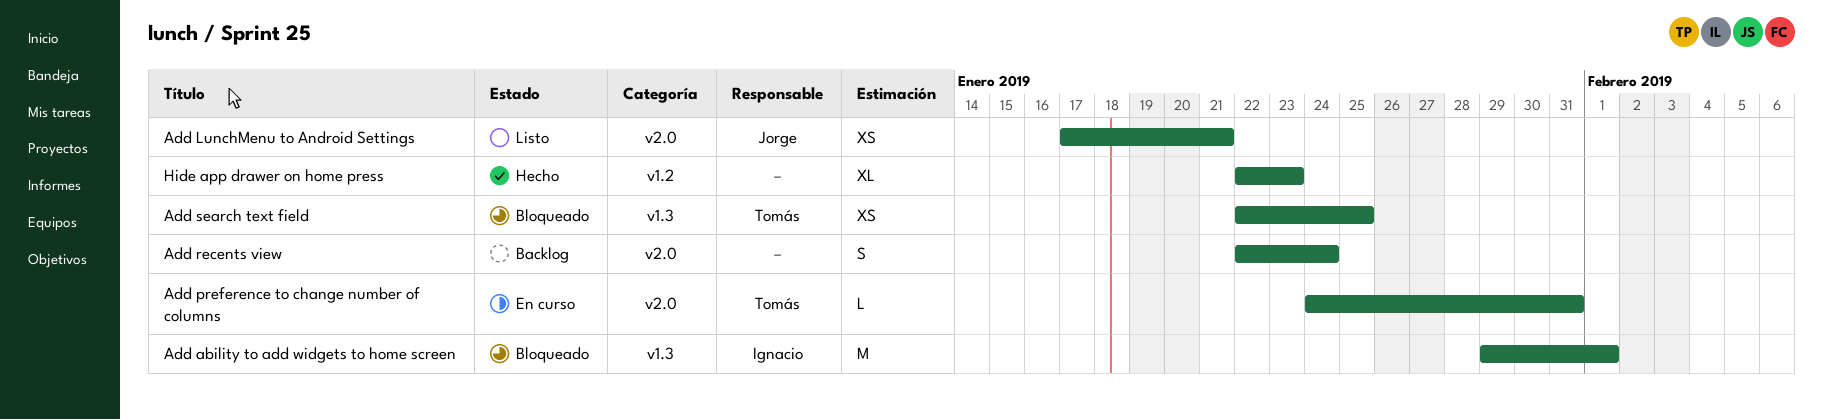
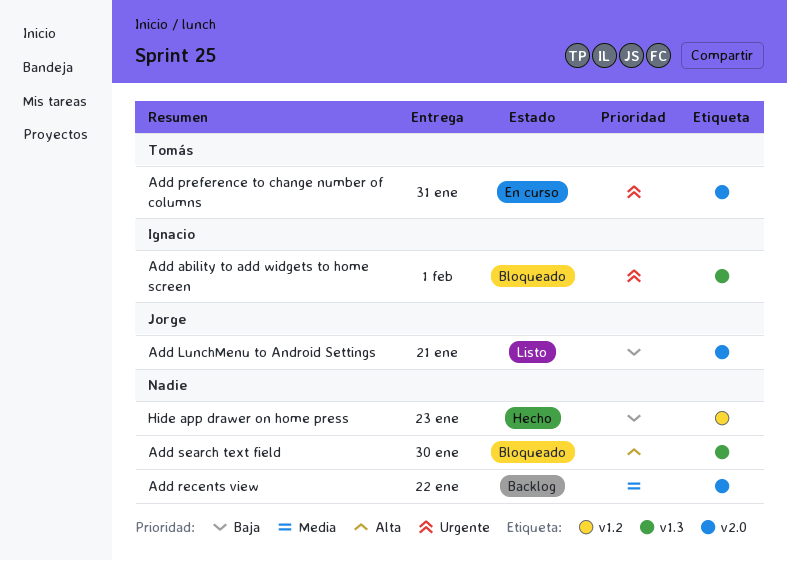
Add recents view, due: Jan 24 -> Jan 22
Add search text field, owner: Tomás -> none
Add search text field, due: Jan 25 -> Jan 30

